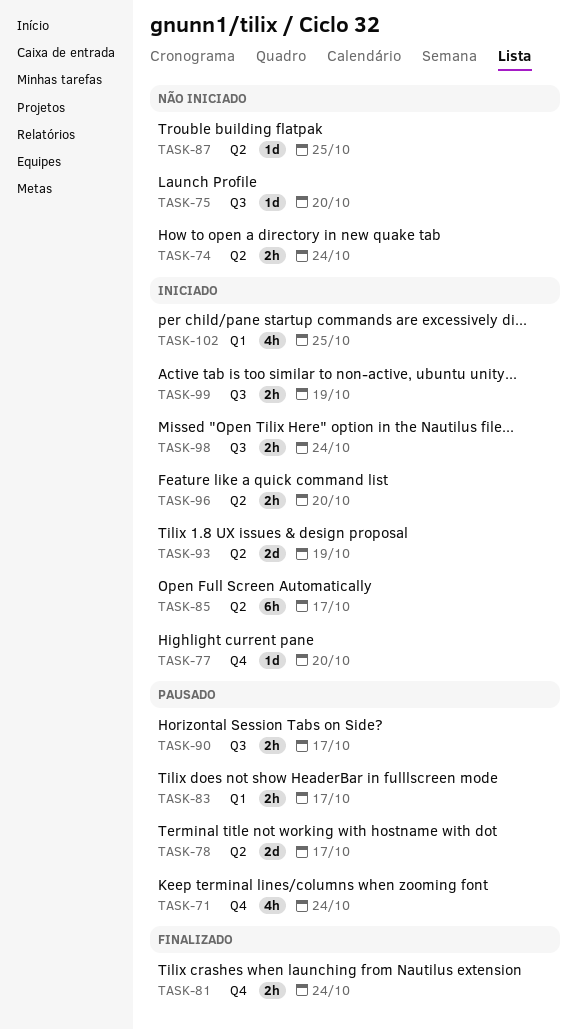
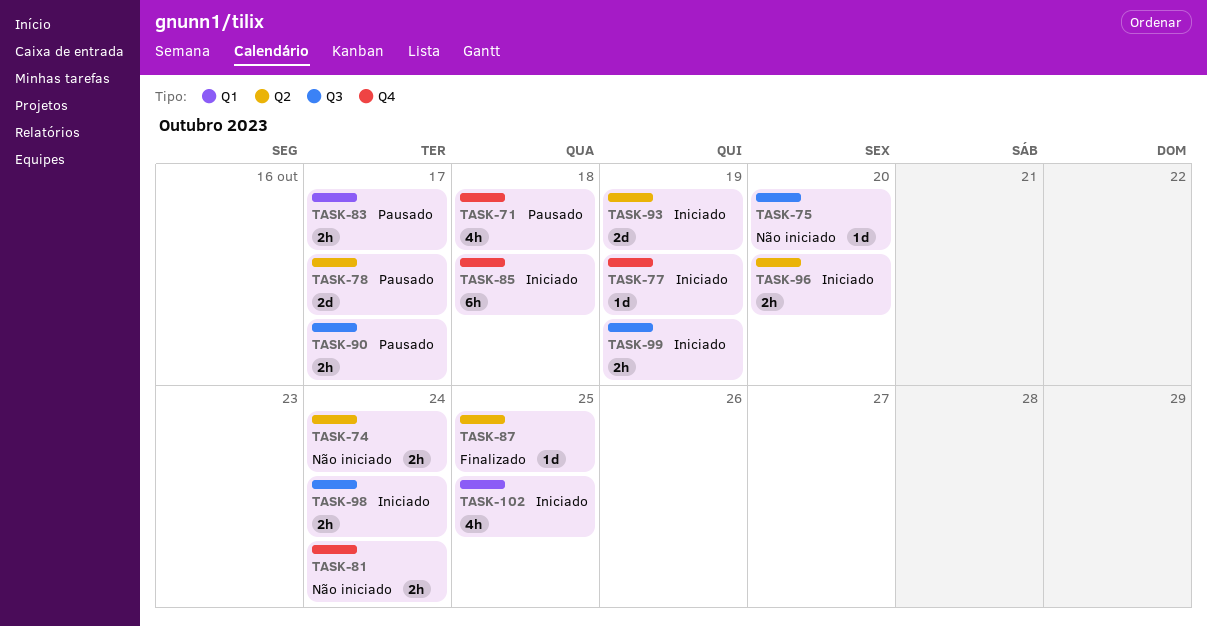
TASK-71, due: Oct 24 -> Oct 18
TASK-77, due: Oct 20 -> Oct 19
TASK-81, status: Finalizado -> Não iniciado
TASK-85, label: Q2 -> Q4
TASK-85, due: Oct 17 -> Oct 18
TASK-87, status: Não iniciado -> Finalizado

